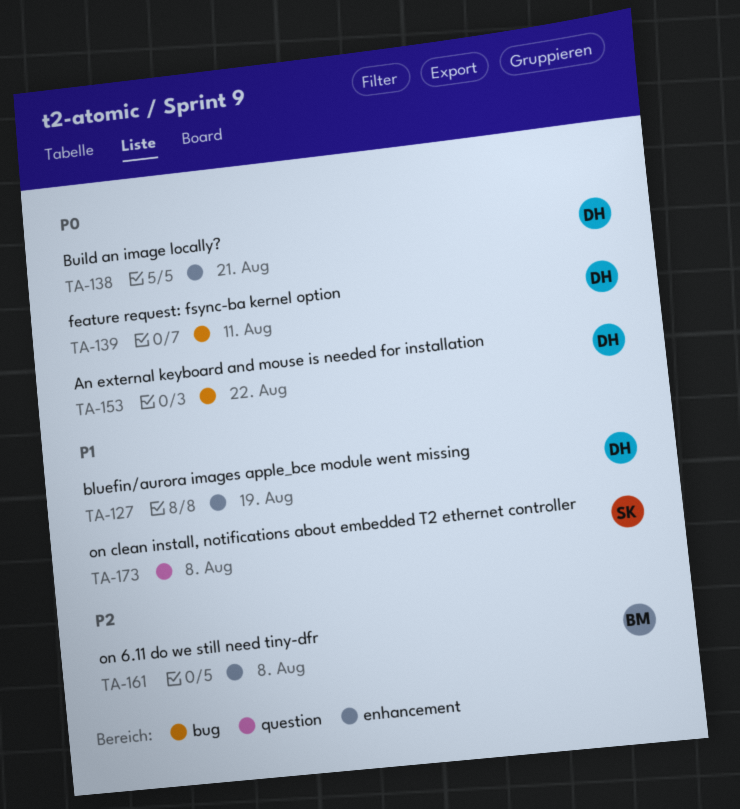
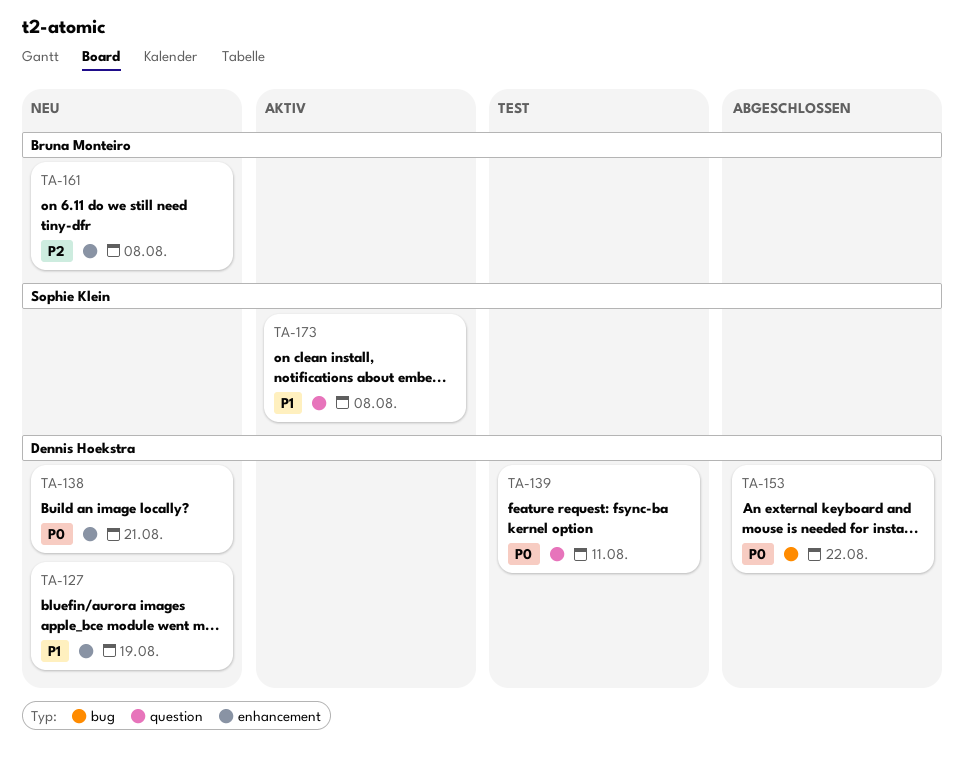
TA-139, label: bug -> question

